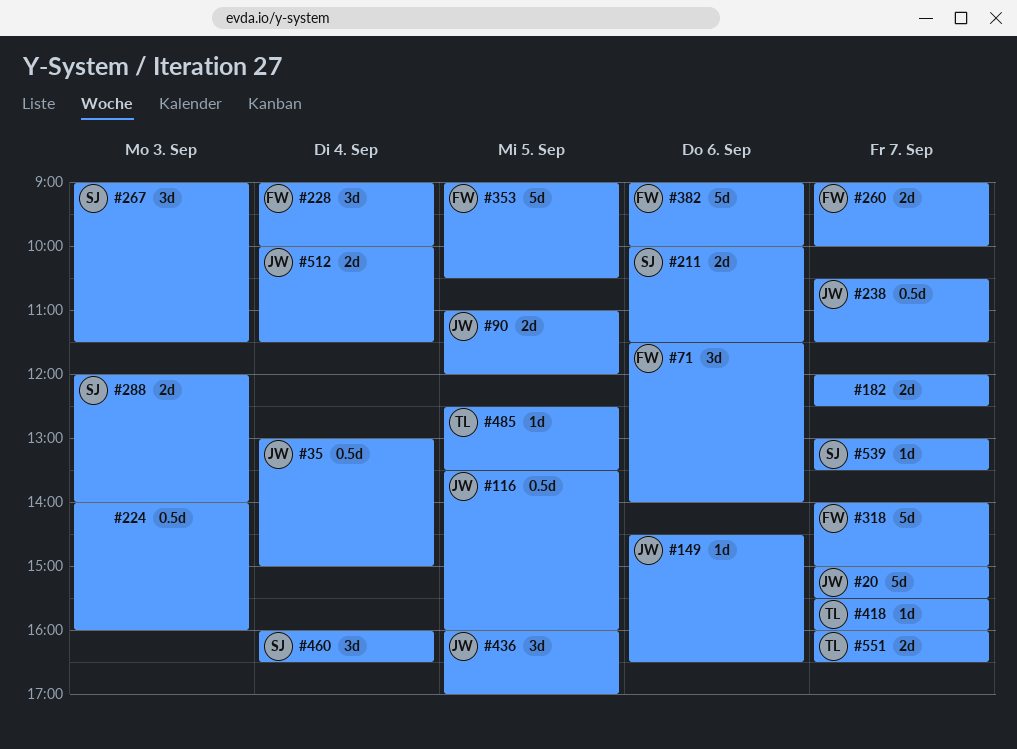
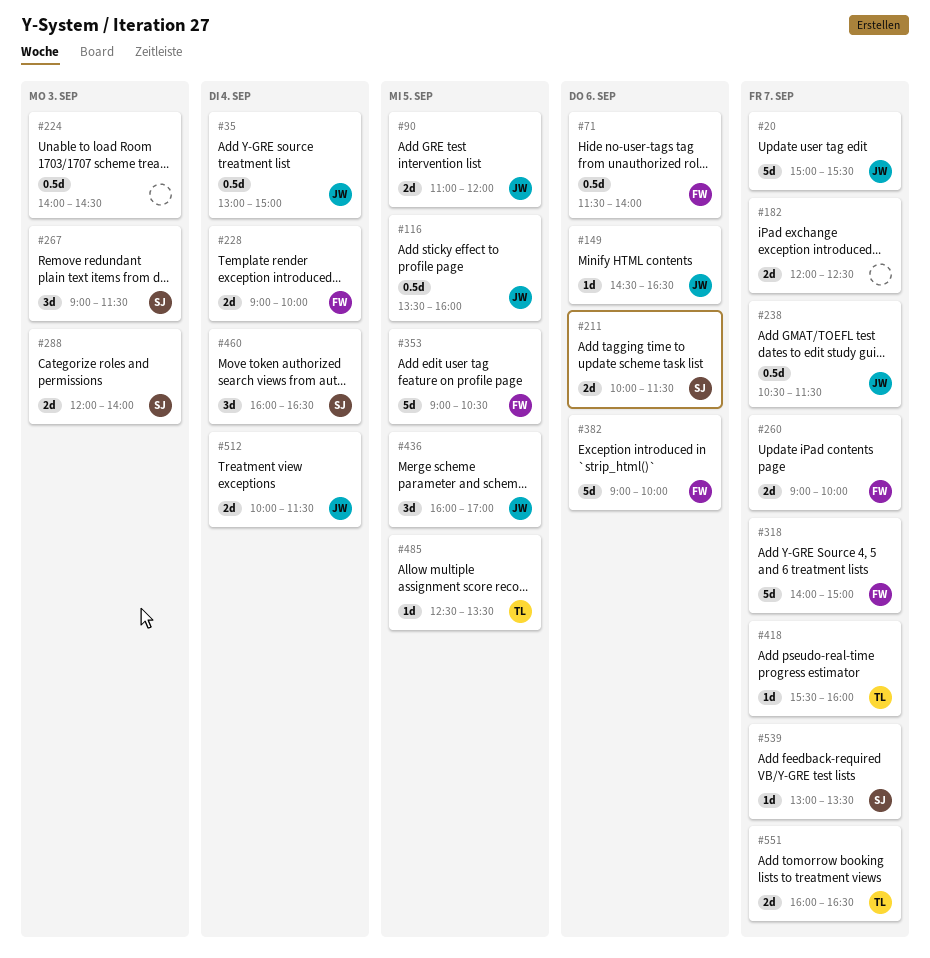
#71, estimate: 3d -> 0.5d
#224, ends: 16:00 -> 14:30
#228, estimate: 3d -> 2d

